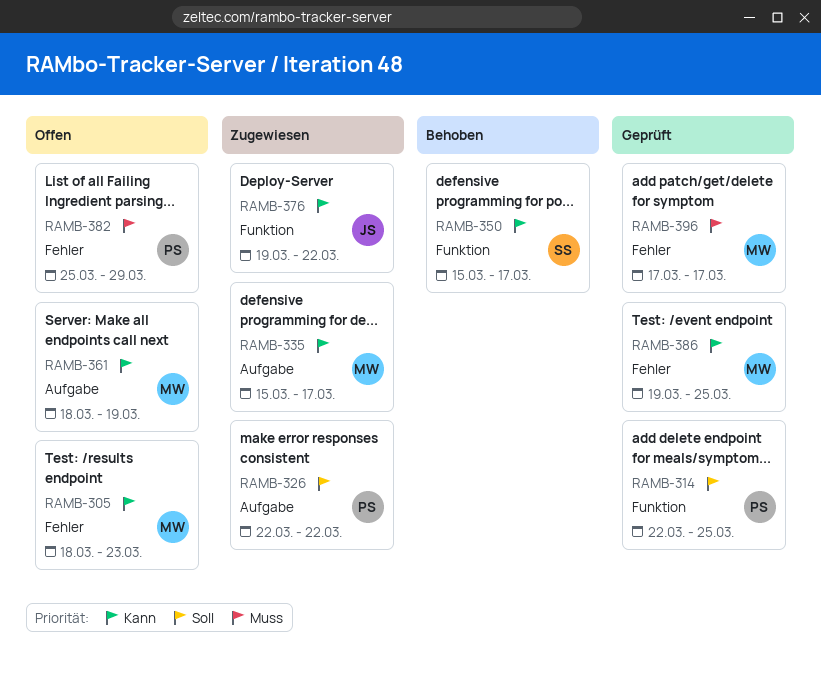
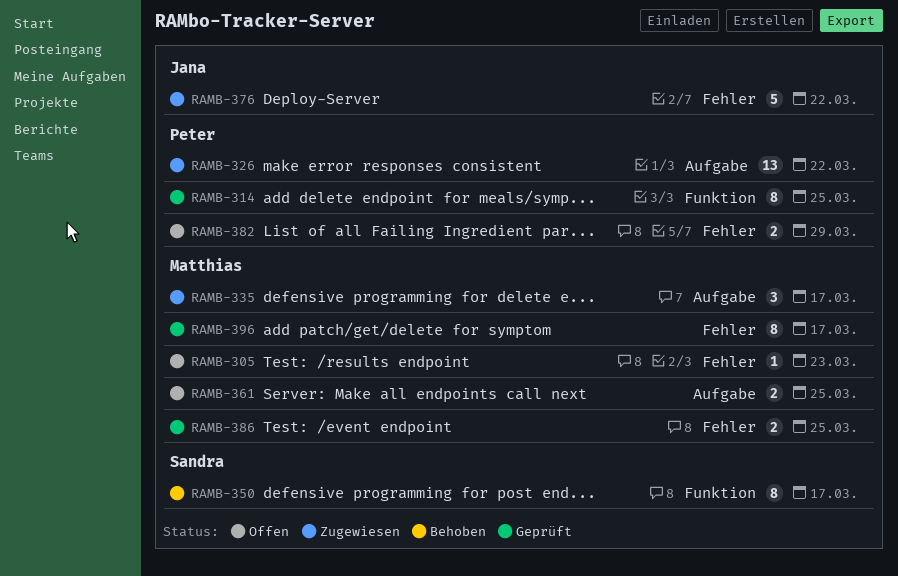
RAMB-361, due: Mar 19 -> Mar 25
RAMB-376, label: Funktion -> Fehler

